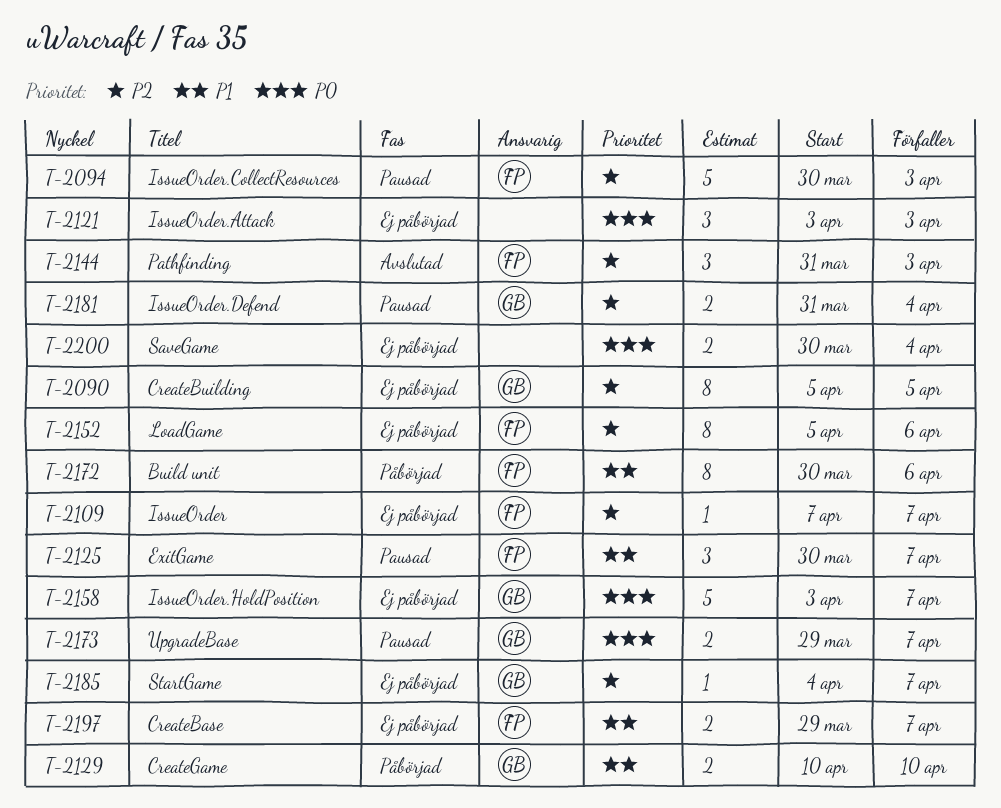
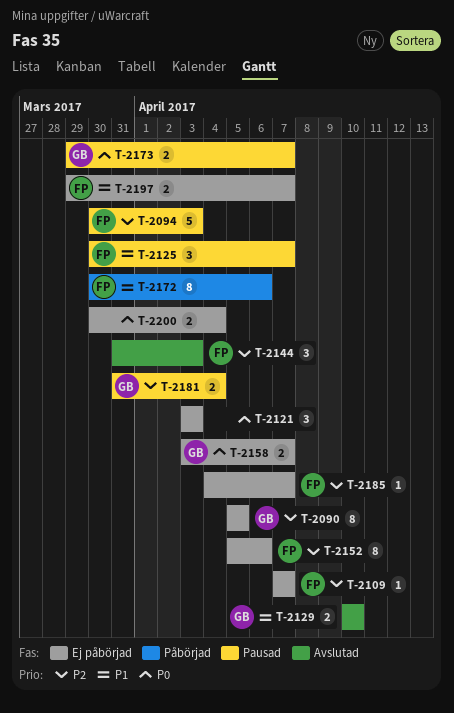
T-2129, status: Påbörjad -> Avslutad
T-2158, estimate: 5 -> 2
T-2185, owner: GB -> FP

